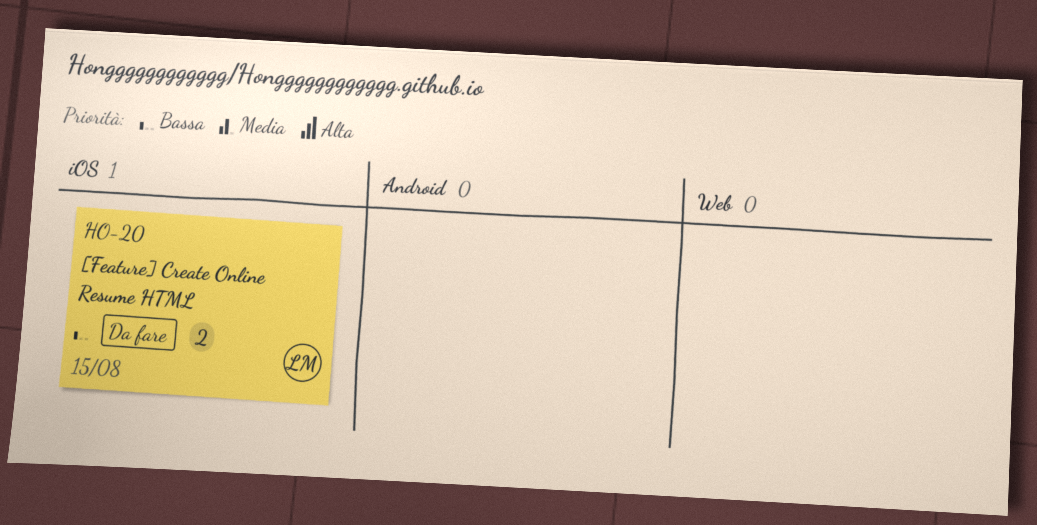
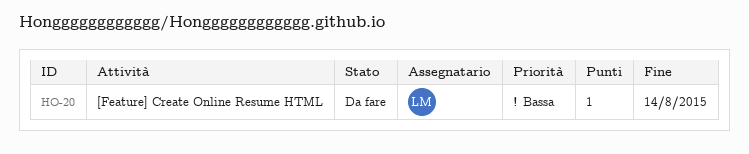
HO-20, estimate: 2 -> 1
HO-20, due: Aug 15 -> Aug 14

